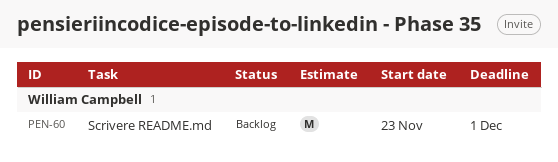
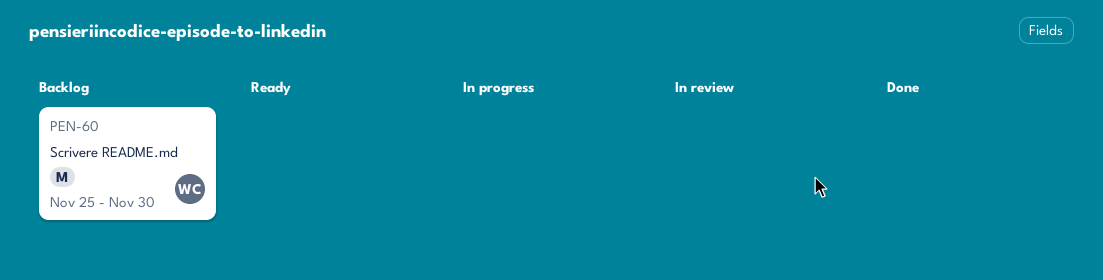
PEN-60, start: Nov 23 -> Nov 25
PEN-60, due: Dec 1 -> Nov 30

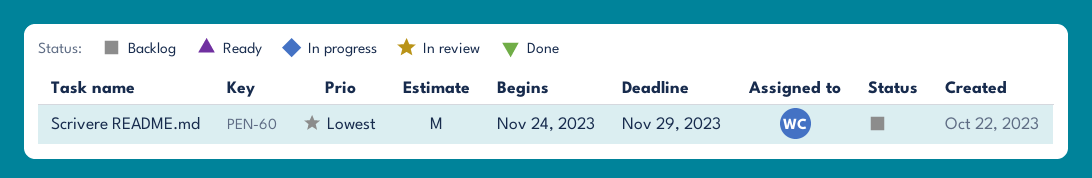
PEN-60, start: Nov 25 -> Nov 24
PEN-60, due: Nov 30 -> Nov 29

